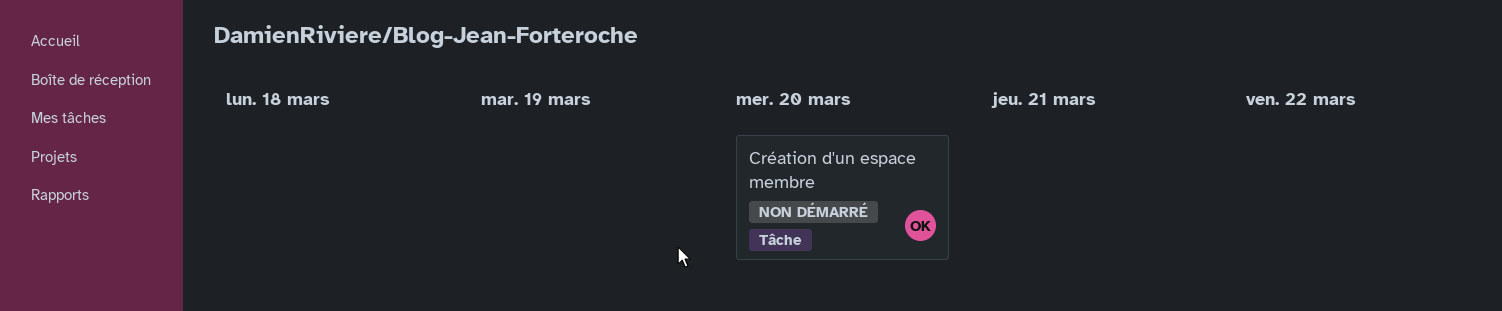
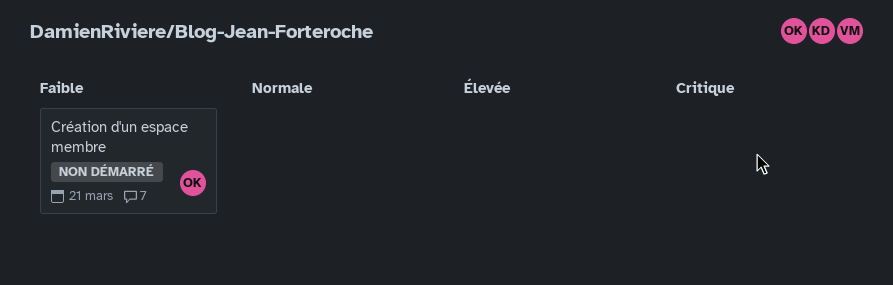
Création d'un espace membre, due: Mar 20 -> Mar 21

